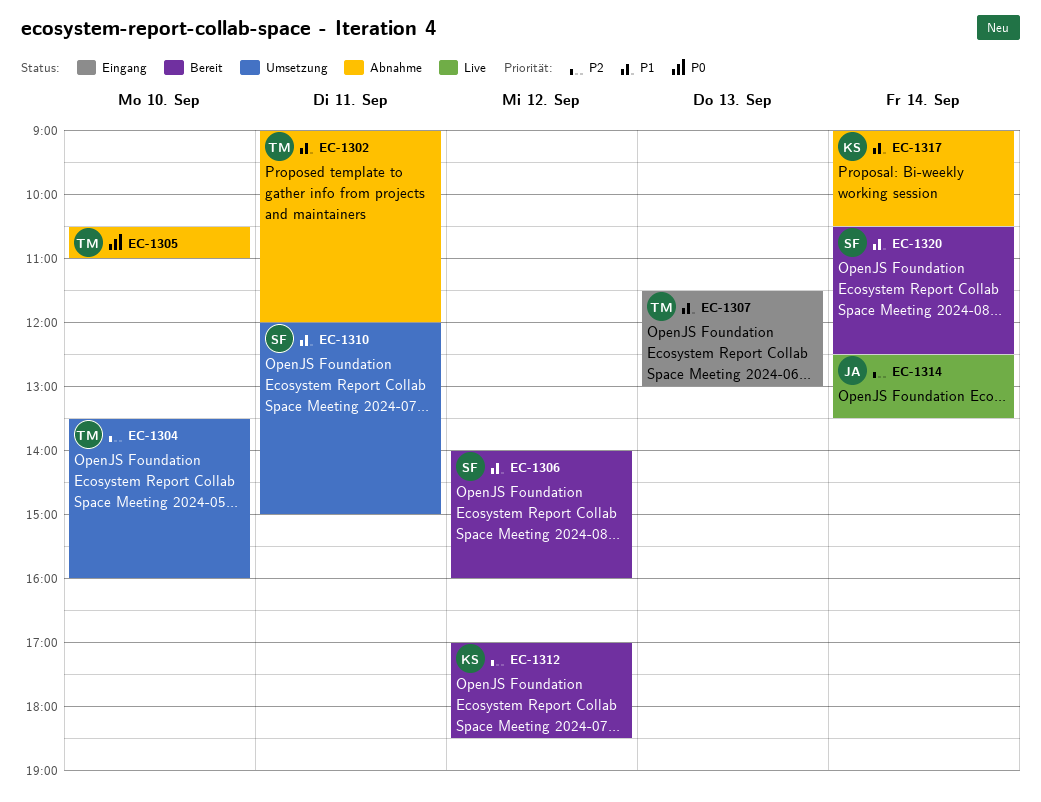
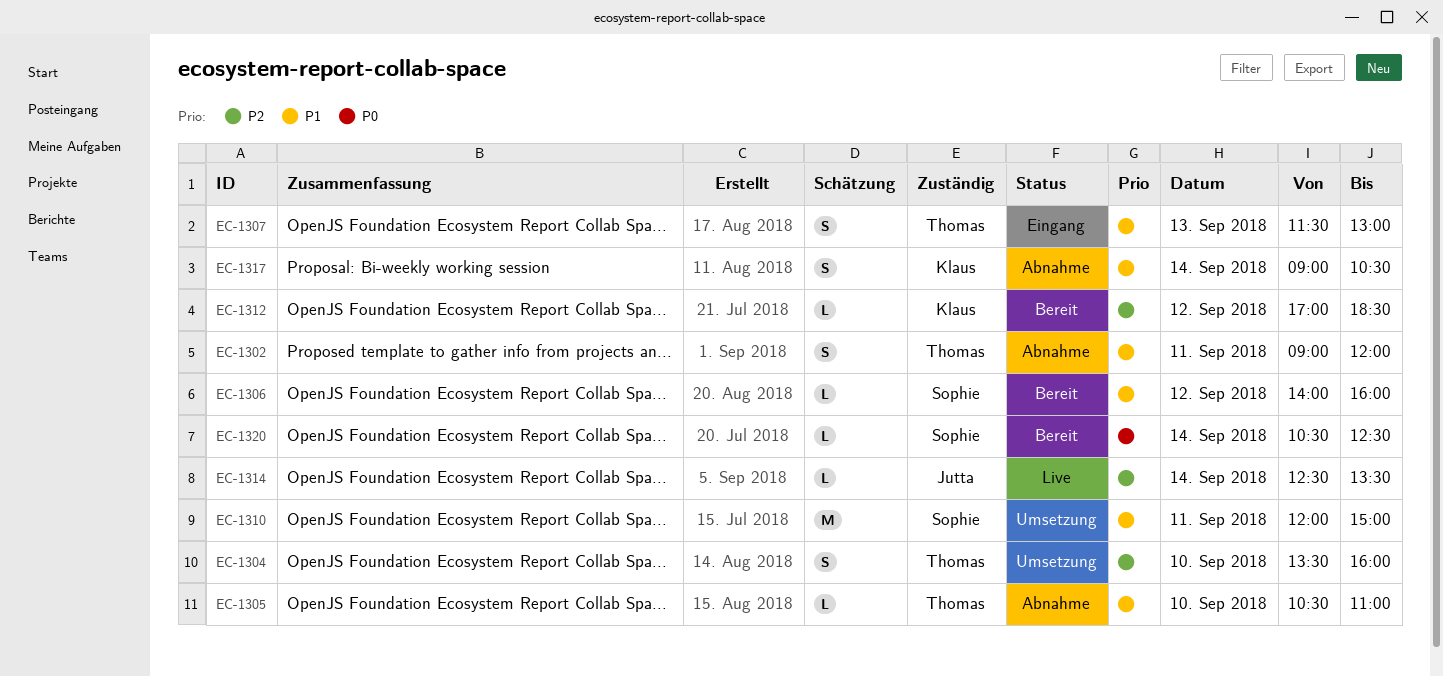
EC-1305, priority: P0 -> P1
EC-1320, priority: P1 -> P0

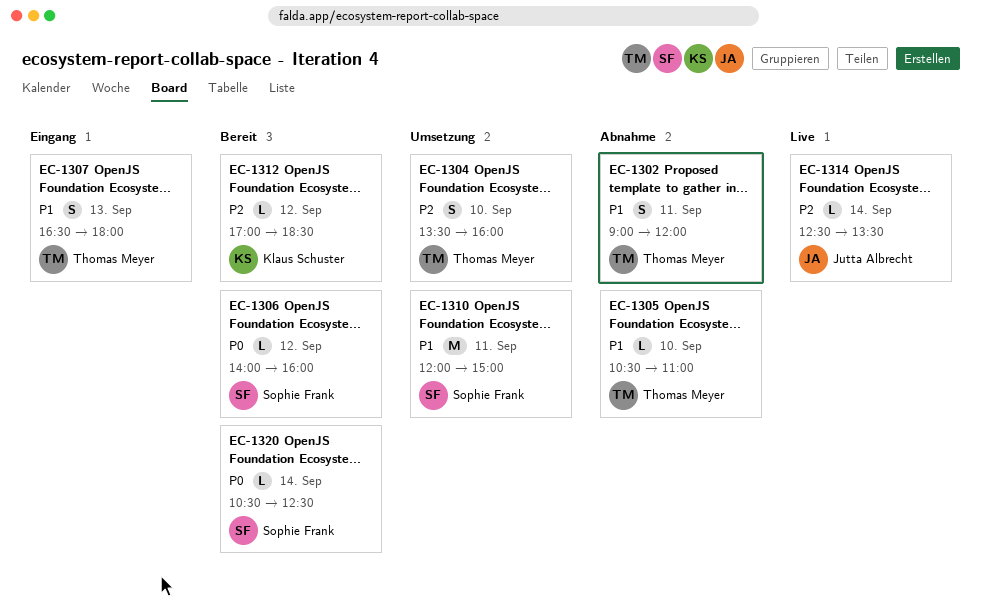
EC-1306, priority: P1 -> P0
EC-1307, begins: 11:30 -> 16:30
EC-1307, ends: 13:00 -> 18:00
EC-1317: present -> none

